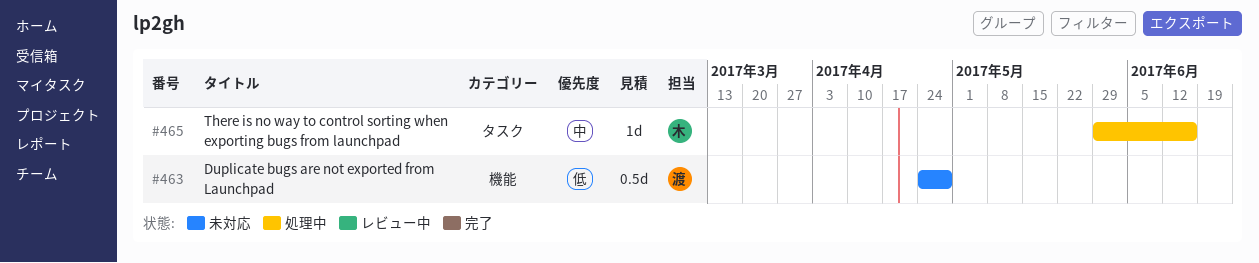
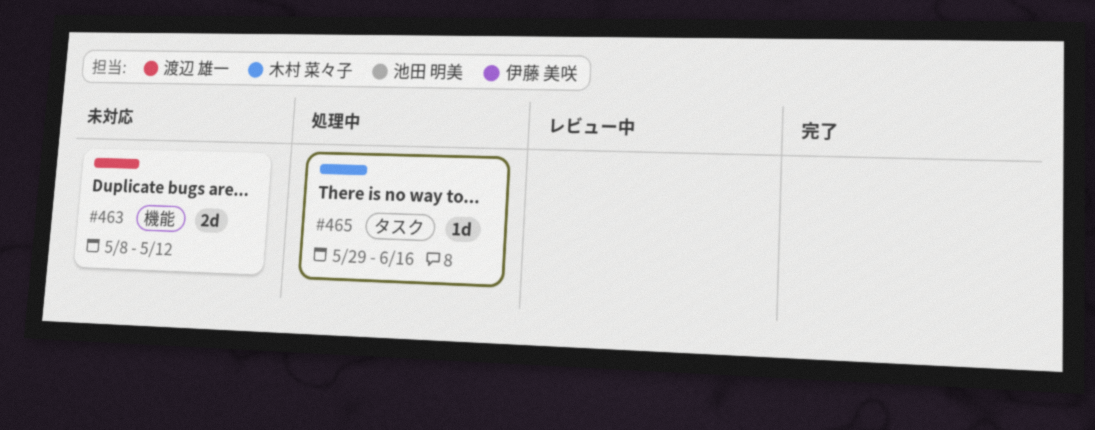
#463, estimate: 0.5d -> 2d
#463, start: Apr 24 -> May 8
#463, due: Apr 28 -> May 12

